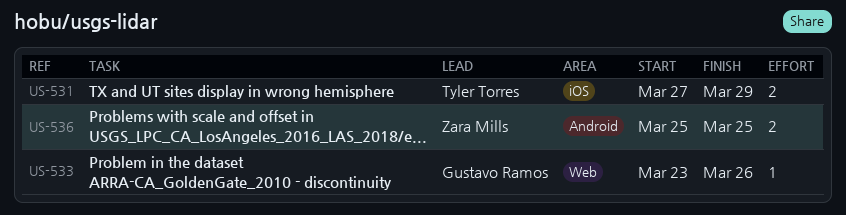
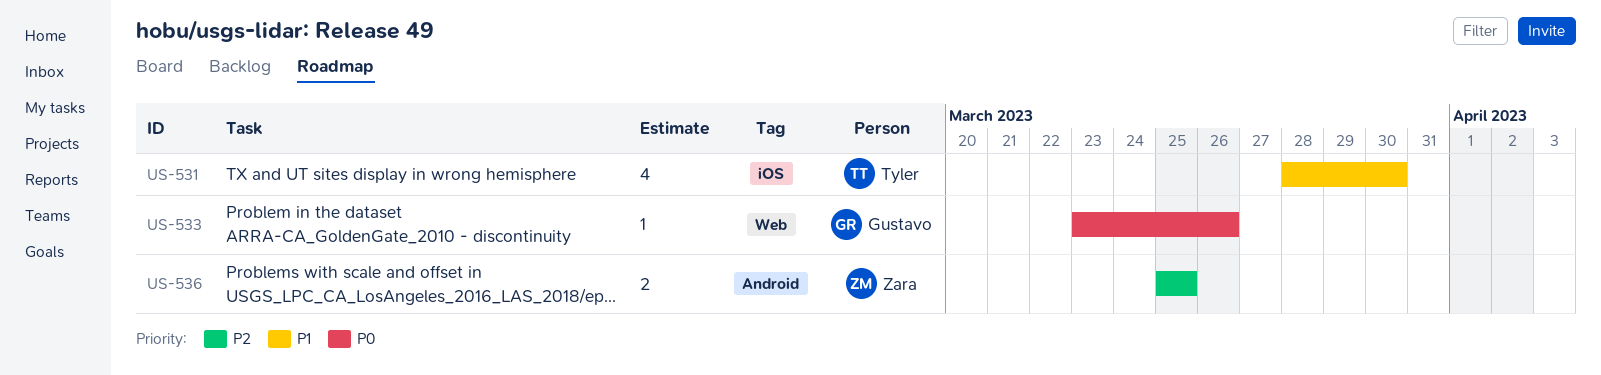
US-531, estimate: 2 -> 4
US-531, start: Mar 27 -> Mar 28
US-531, due: Mar 29 -> Mar 30

